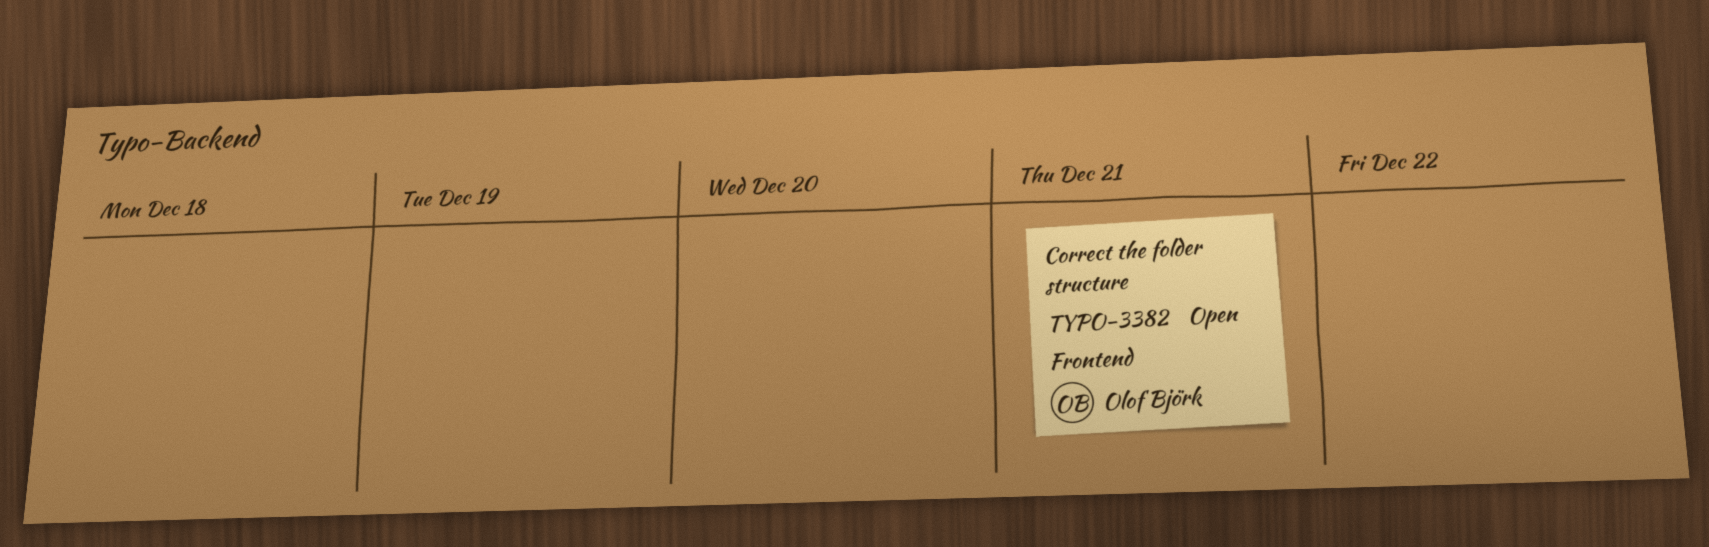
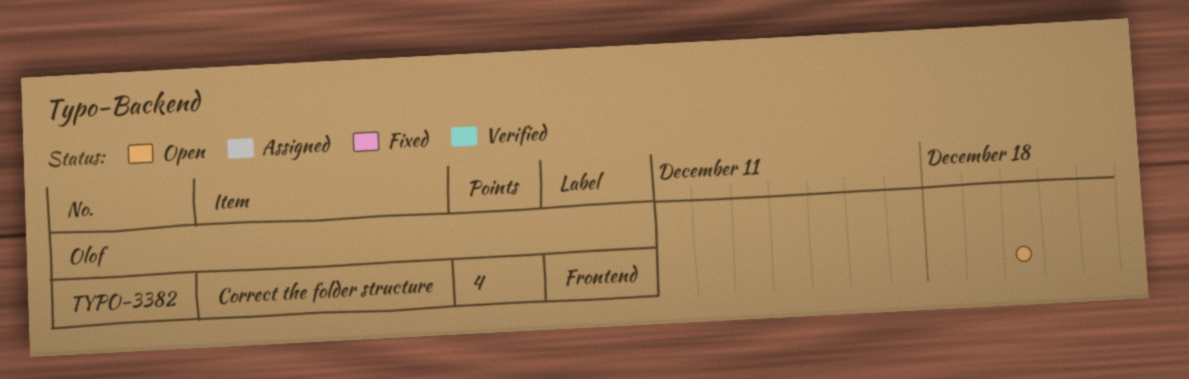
TYPO-3382, due: Dec 21 -> Dec 20

